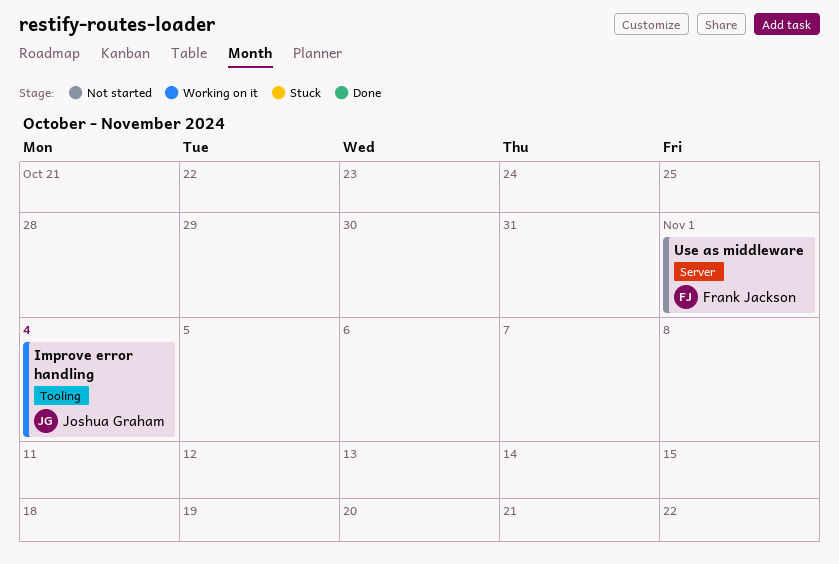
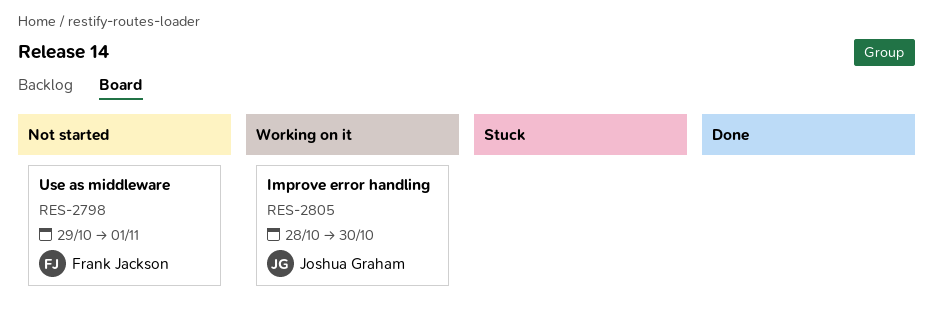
Improve error handling, due: Nov 4 -> Oct 30

